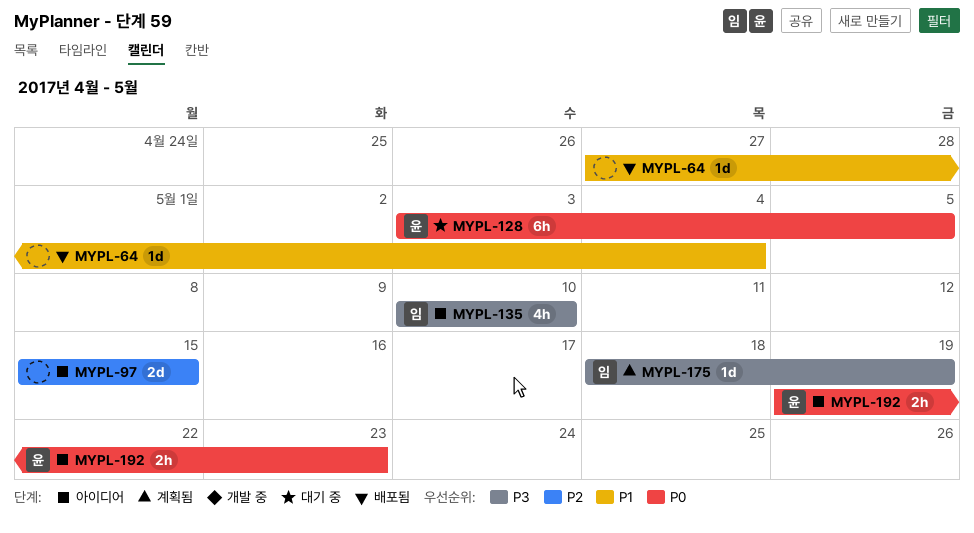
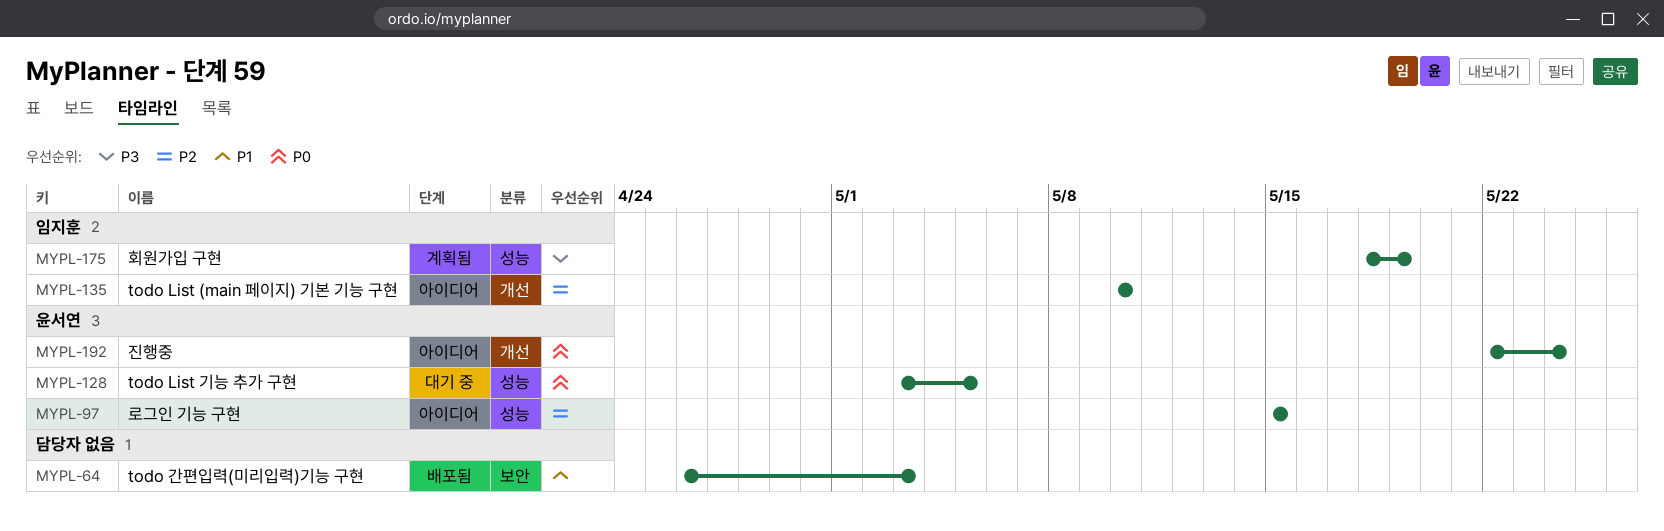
MYPL-64, start: Apr 27 -> Apr 26
MYPL-64, due: May 4 -> May 3
MYPL-97, owner: none -> 윤서연
MYPL-135, priority: P3 -> P2
MYPL-192, start: May 19 -> May 22
MYPL-192, due: May 23 -> May 24

